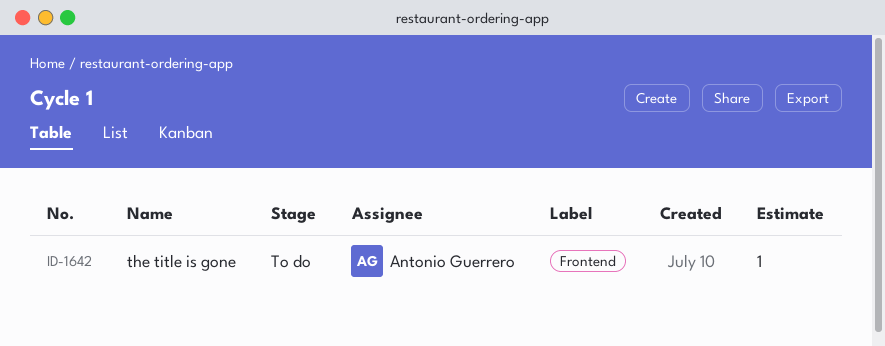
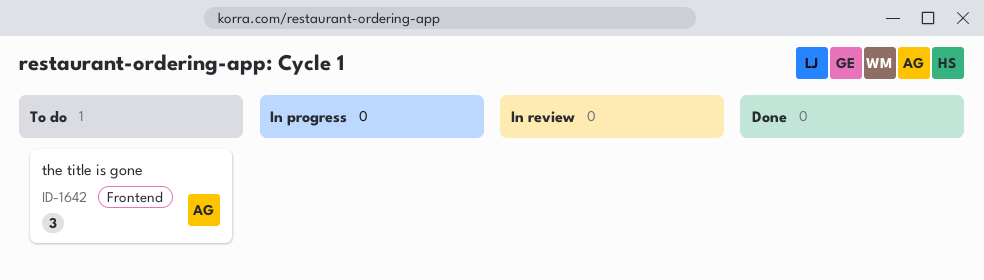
ID-1642, estimate: 1 -> 3

